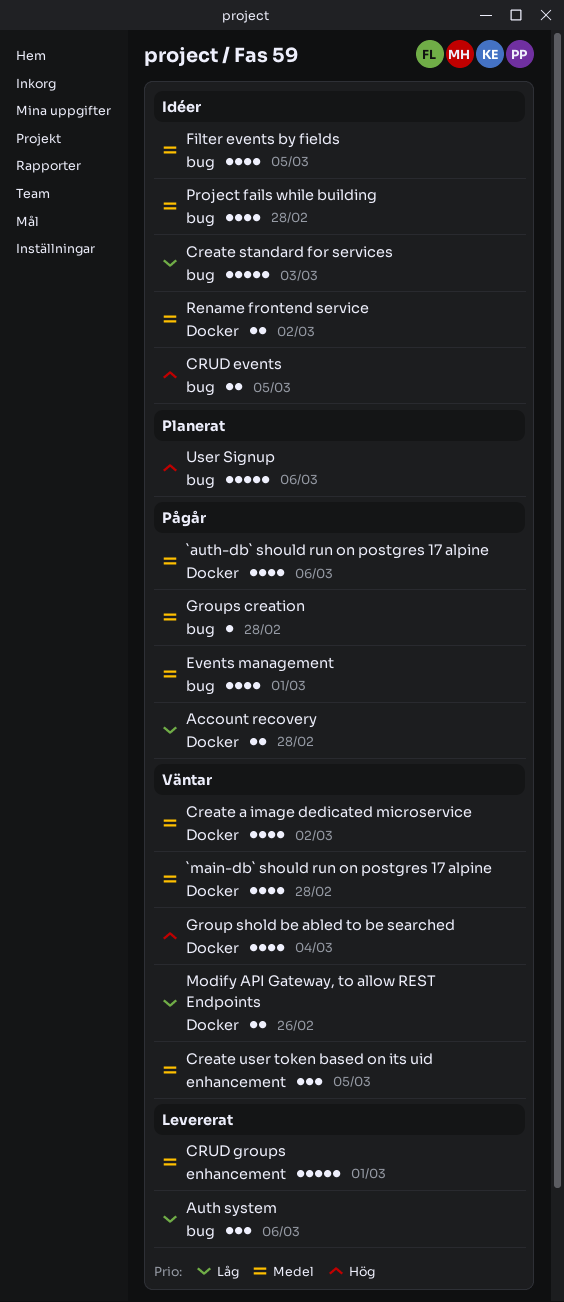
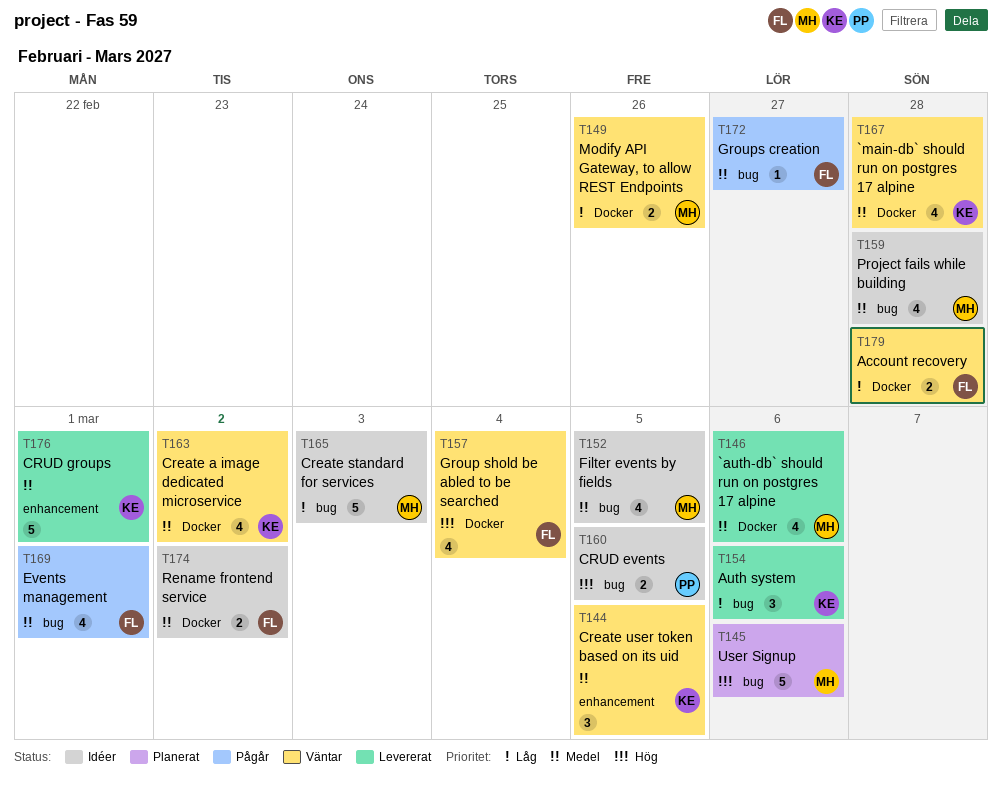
`auth-db` should run on postgres 17 alpine, status: Pågår -> Levererat
Account recovery, status: Pågår -> Väntar
Groups creation, due: Feb 28 -> Feb 27

